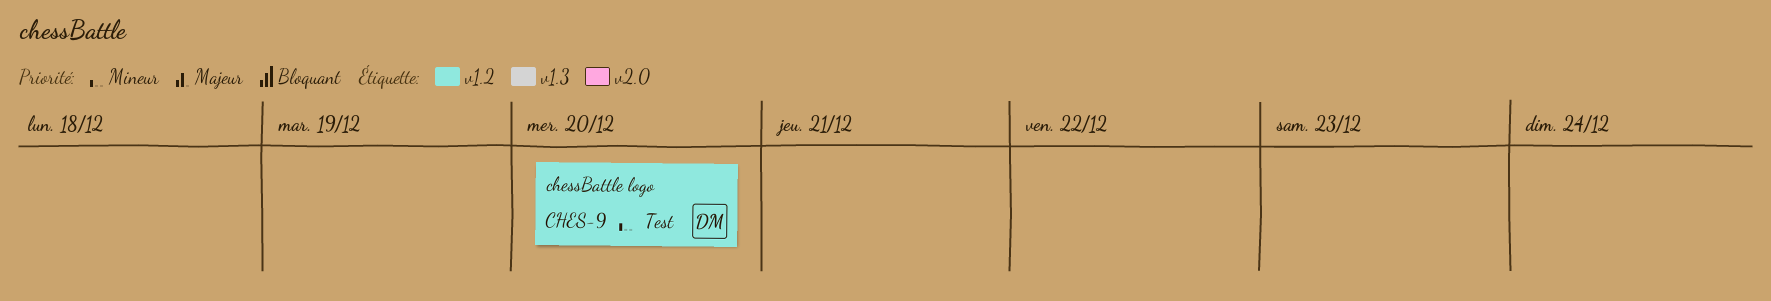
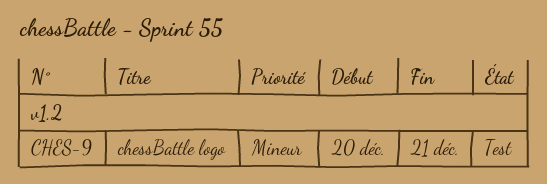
CHES-9, due: Dec 20 -> Dec 21

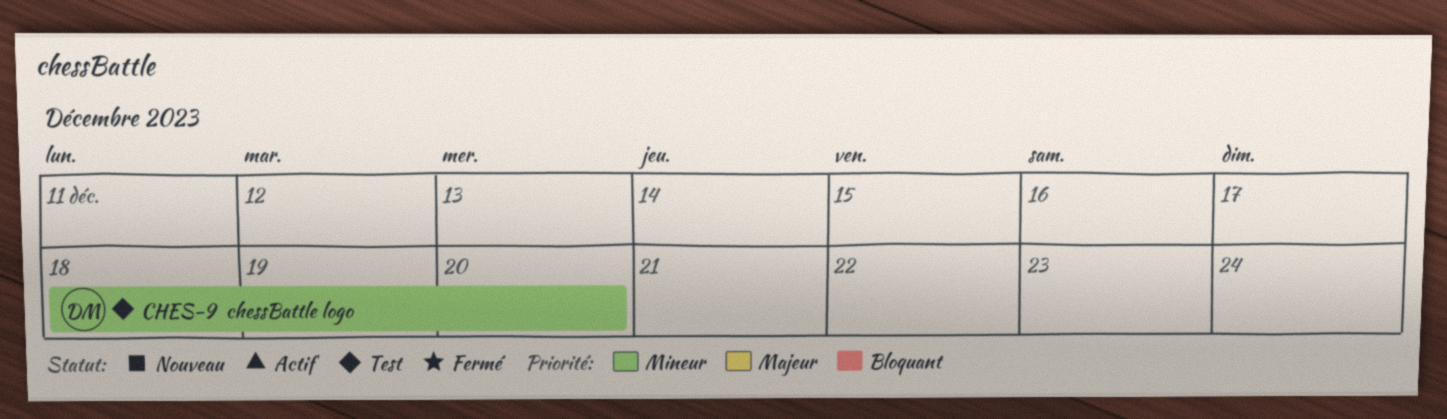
CHES-9, start: Dec 20 -> Dec 18
CHES-9, due: Dec 21 -> Dec 20

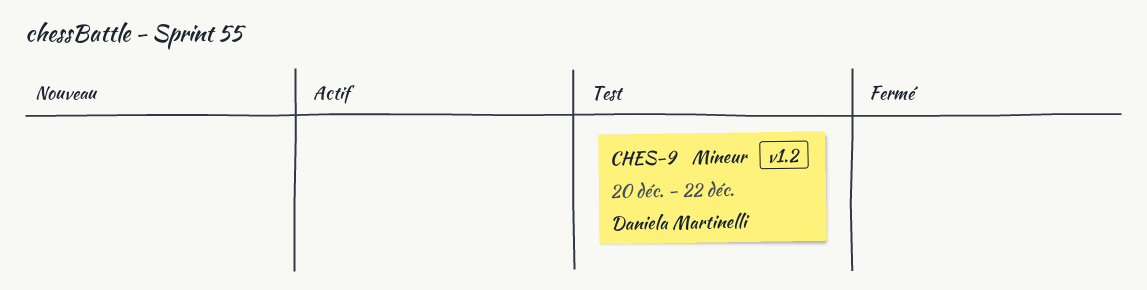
CHES-9, start: Dec 18 -> Dec 20
CHES-9, due: Dec 20 -> Dec 22

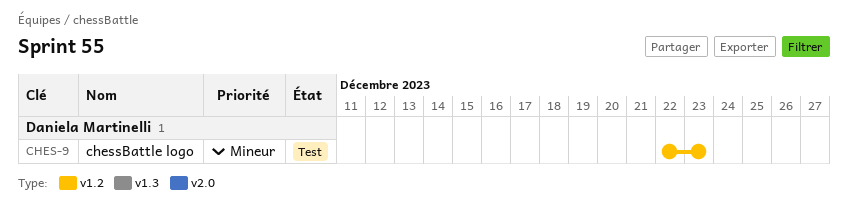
CHES-9, start: Dec 20 -> Dec 22
CHES-9, due: Dec 22 -> Dec 23

